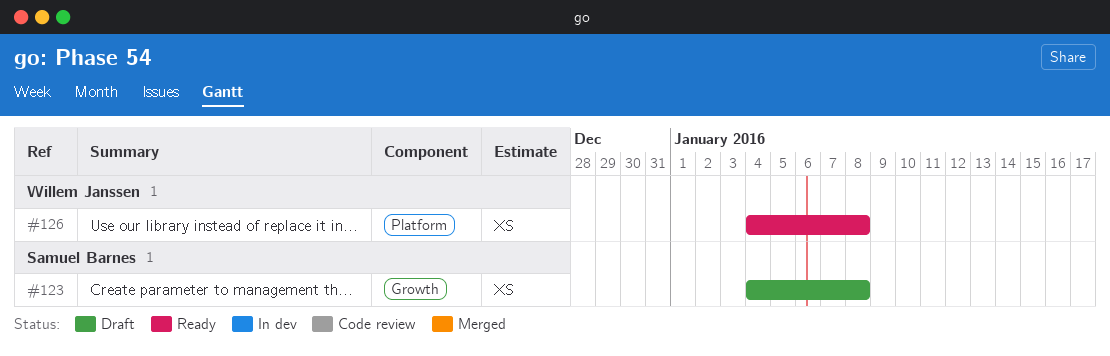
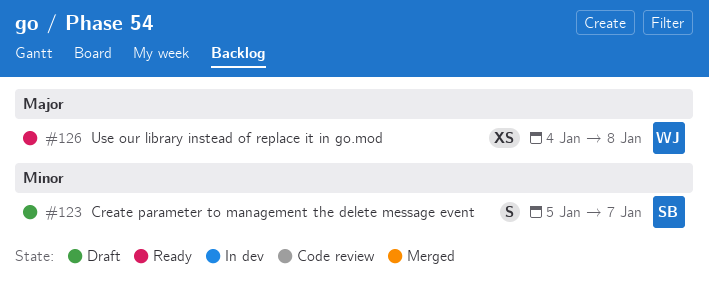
#123, estimate: XS -> S
#123, start: Jan 4 -> Jan 5
#123, due: Jan 8 -> Jan 7

